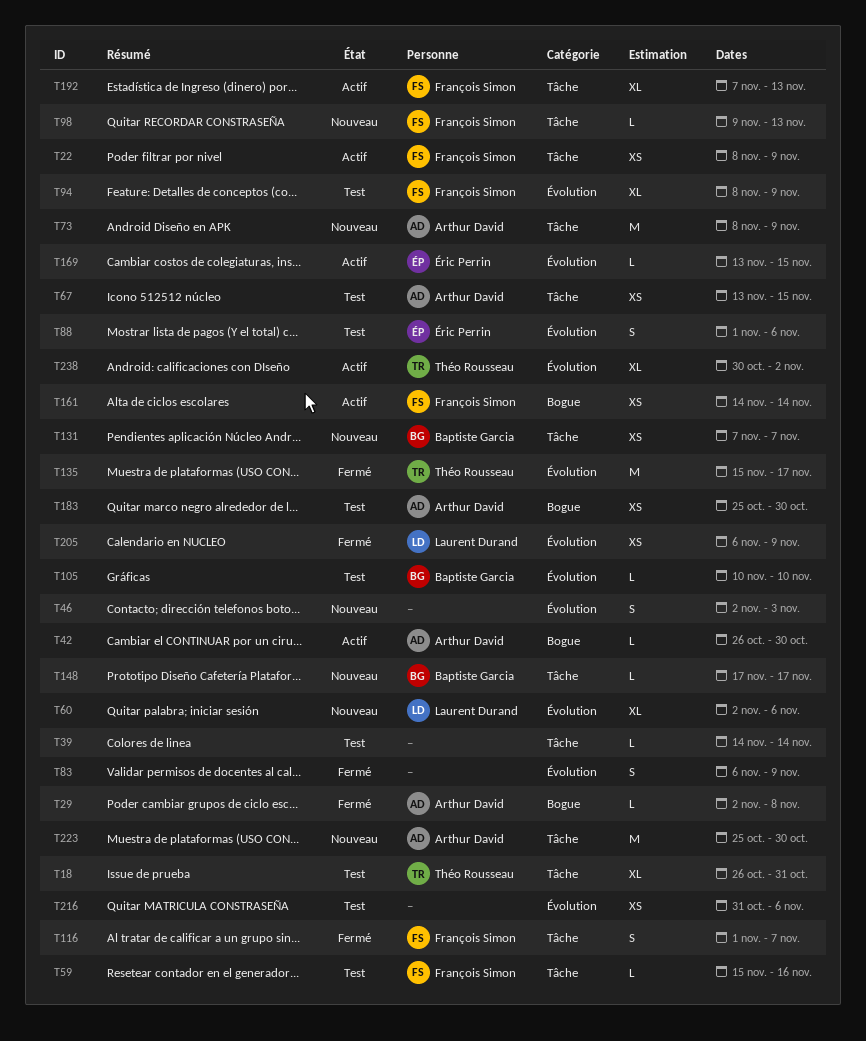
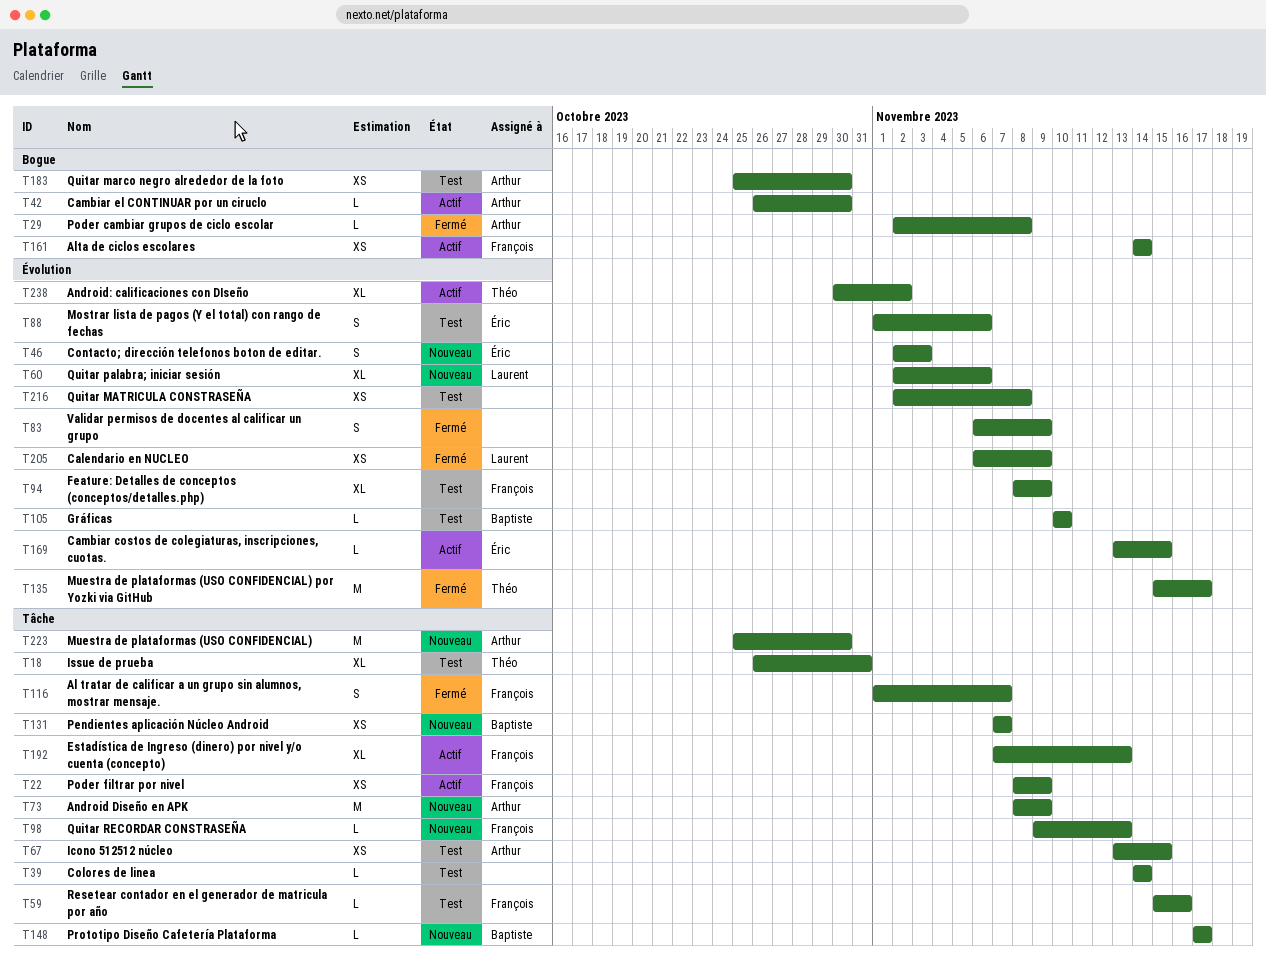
T46, owner: none -> Éric Perrin
T216, start: Oct 31 -> Nov 2
T216, due: Nov 6 -> Nov 8

